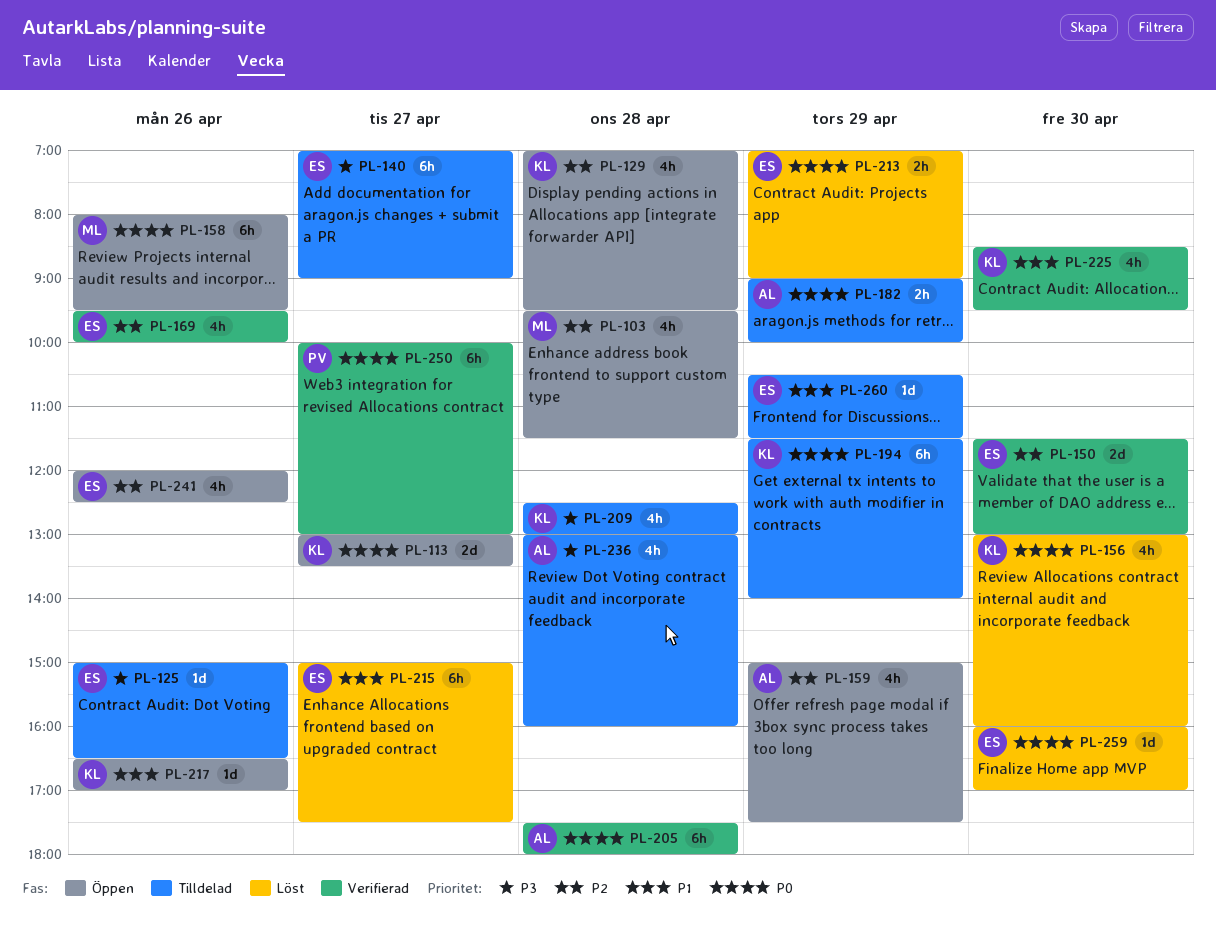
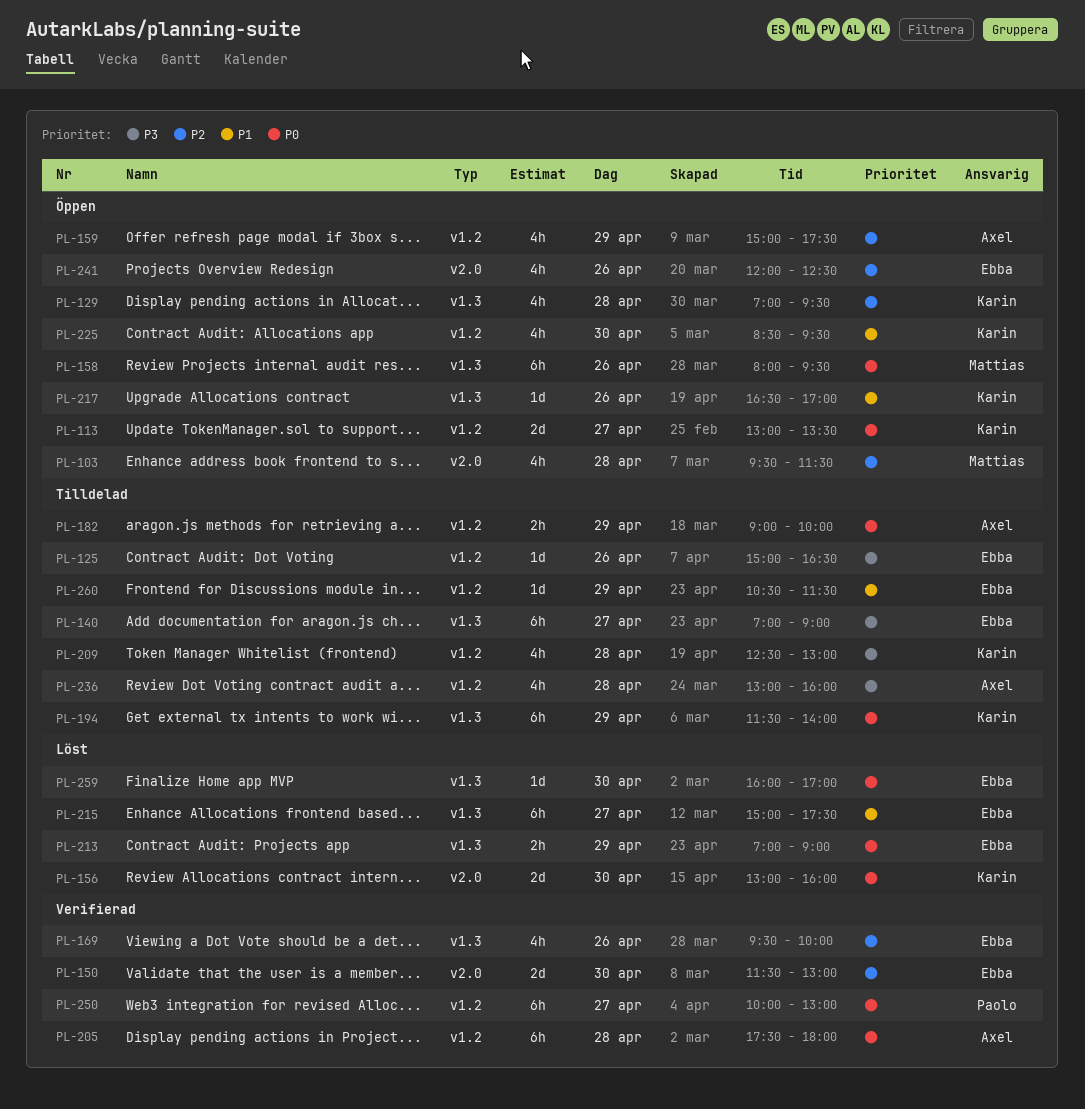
PL-156, estimate: 4h -> 2d
PL-225, status: Verifierad -> Öppen

